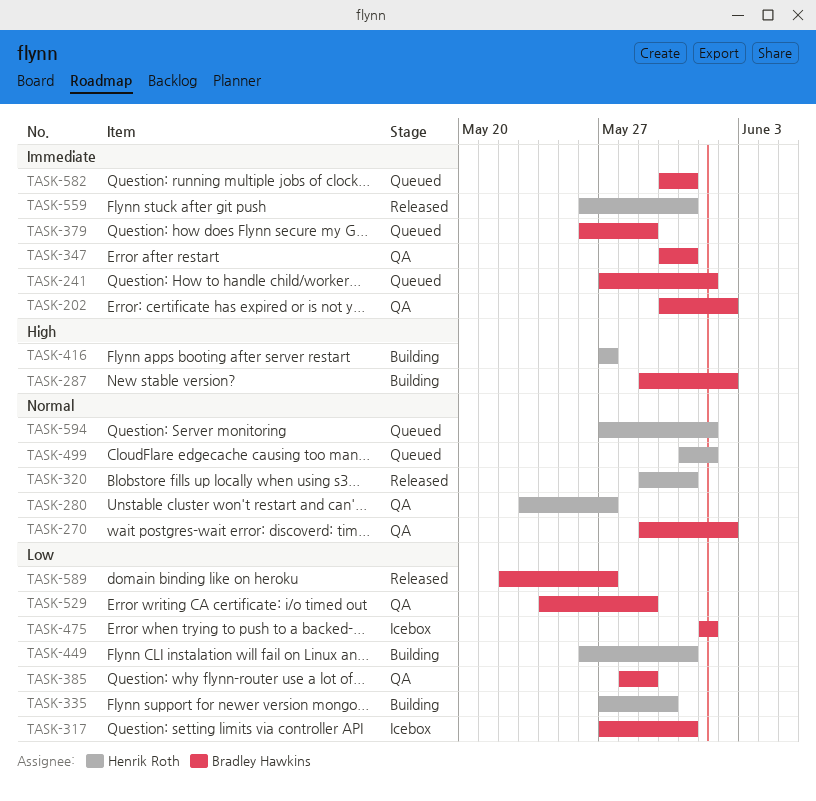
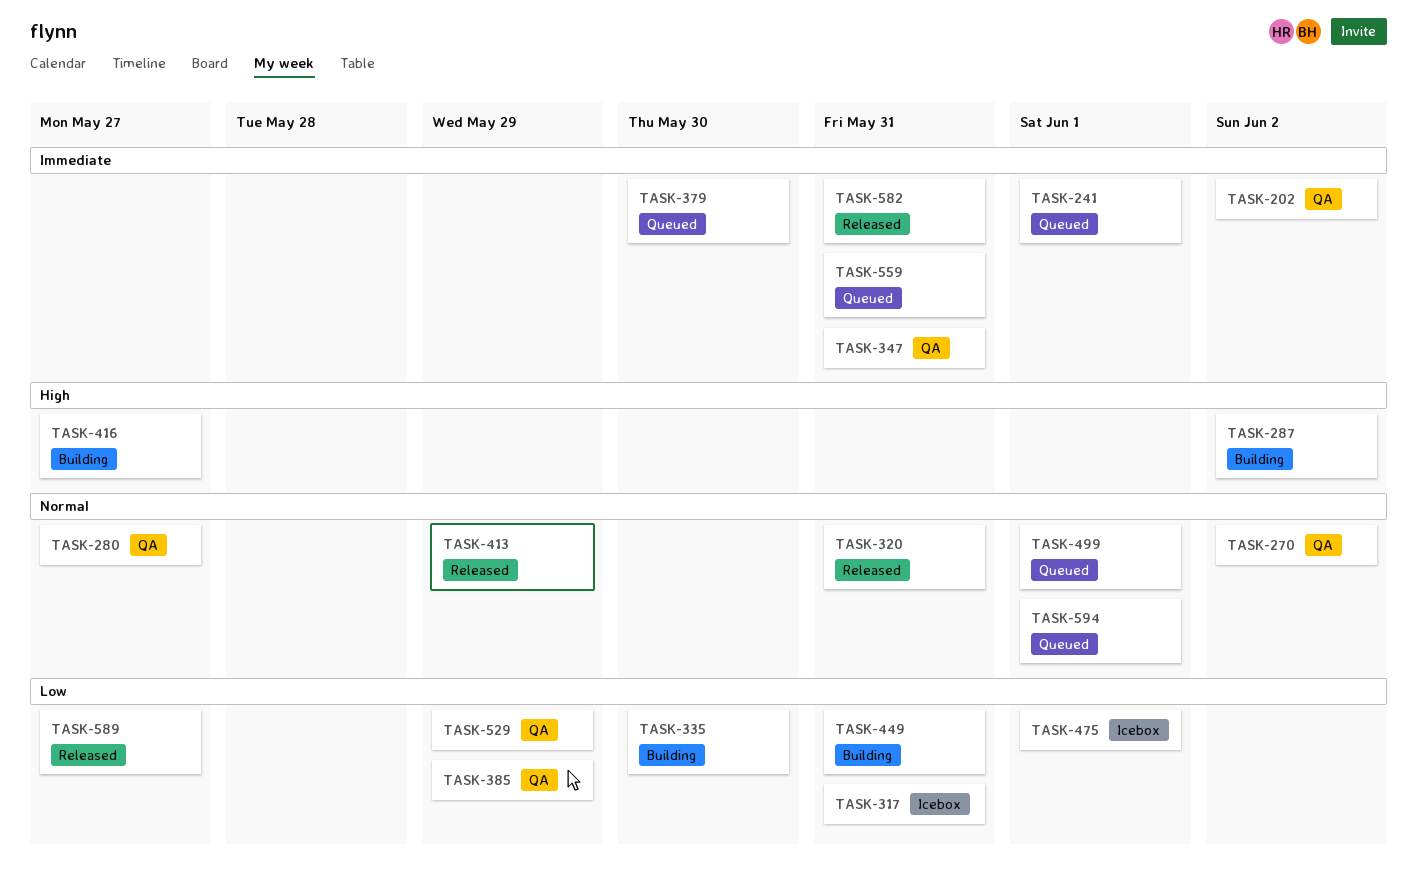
TASK-379, due: May 29 -> May 30
TASK-413: none -> present
TASK-559, status: Released -> Queued
TASK-582, status: Queued -> Released

